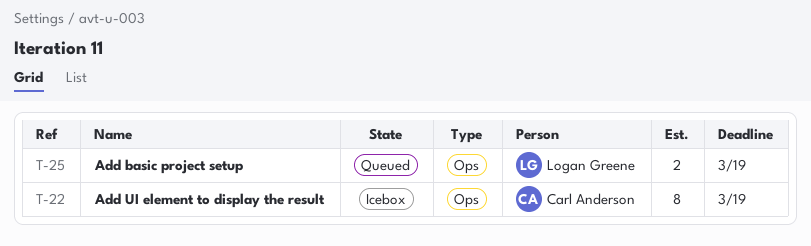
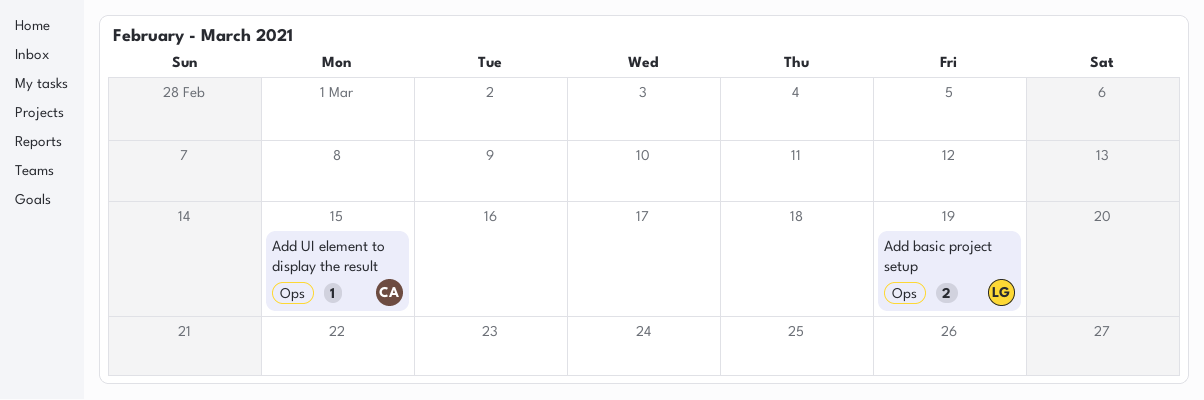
Add UI element to display the result, estimate: 8 -> 1
Add UI element to display the result, due: Mar 19 -> Mar 15

